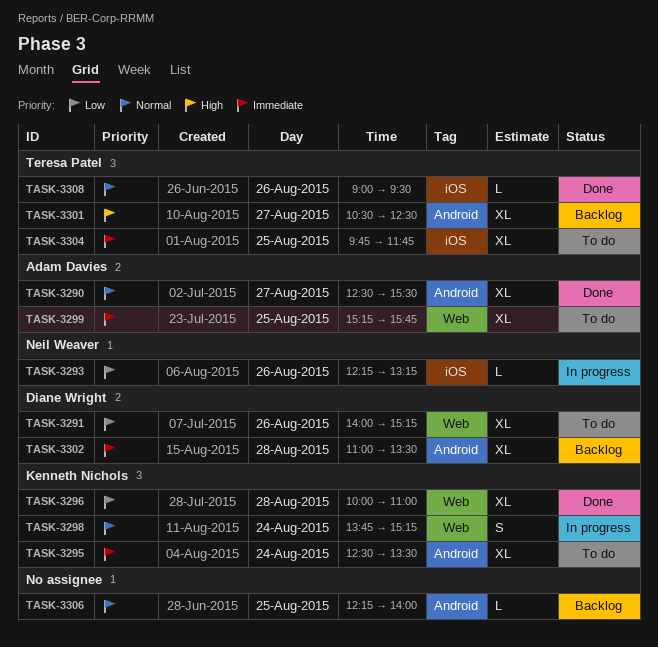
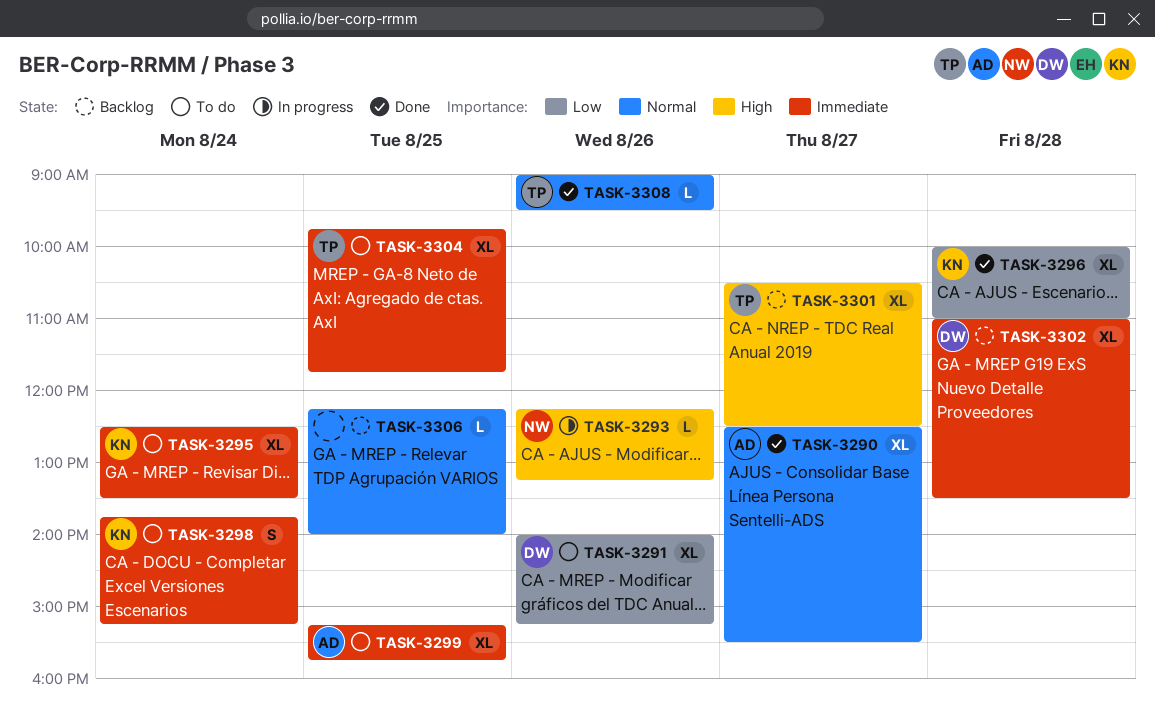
TASK-3293, priority: Low -> High
TASK-3298, status: In progress -> To do
TASK-3298, priority: Normal -> Immediate

